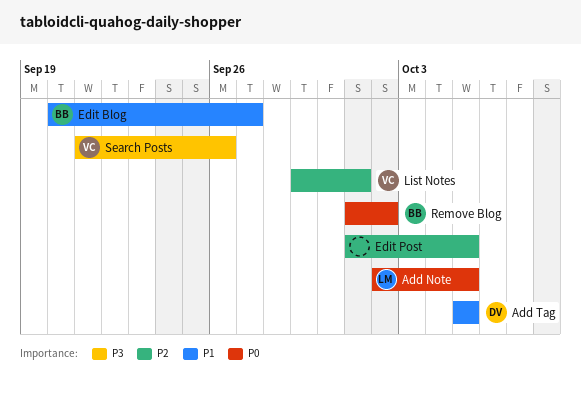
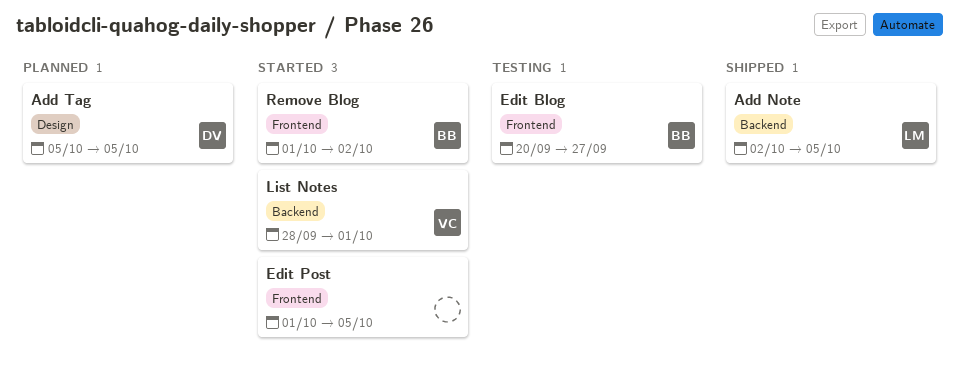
List Notes, start: Sep 29 -> Sep 28
Search Posts: present -> none

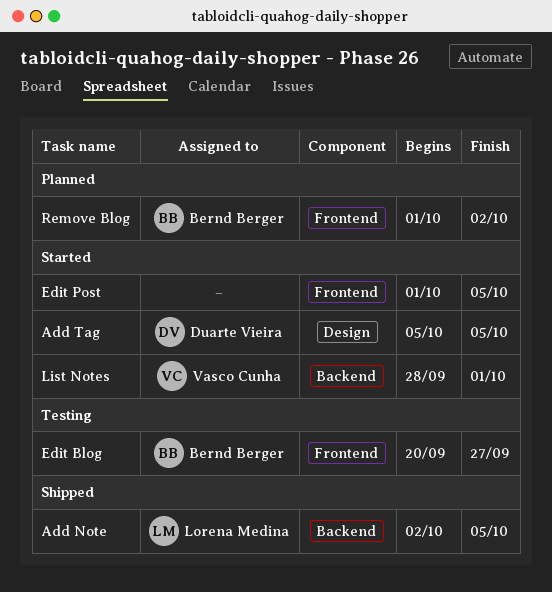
Add Tag, status: Planned -> Started
Remove Blog, status: Started -> Planned

